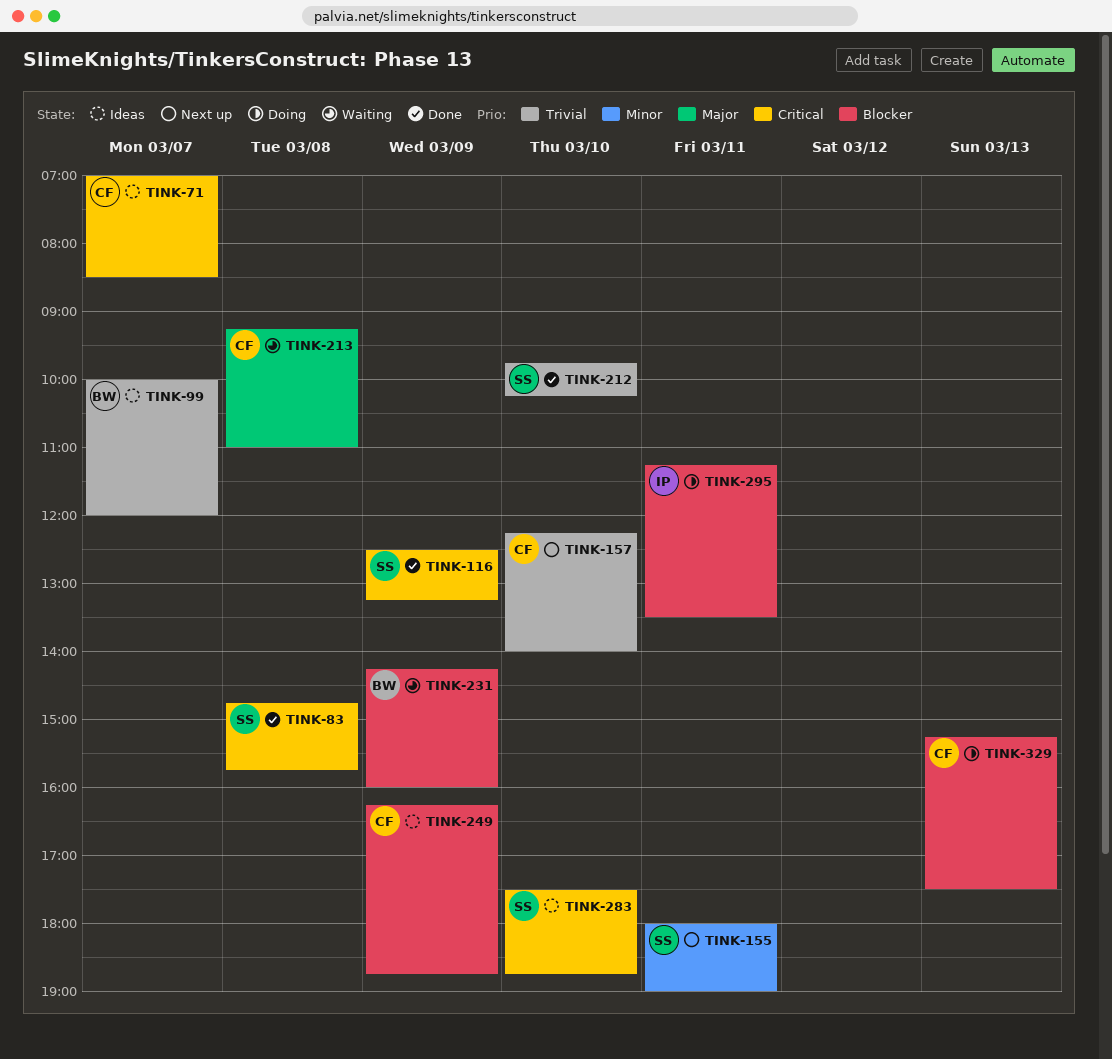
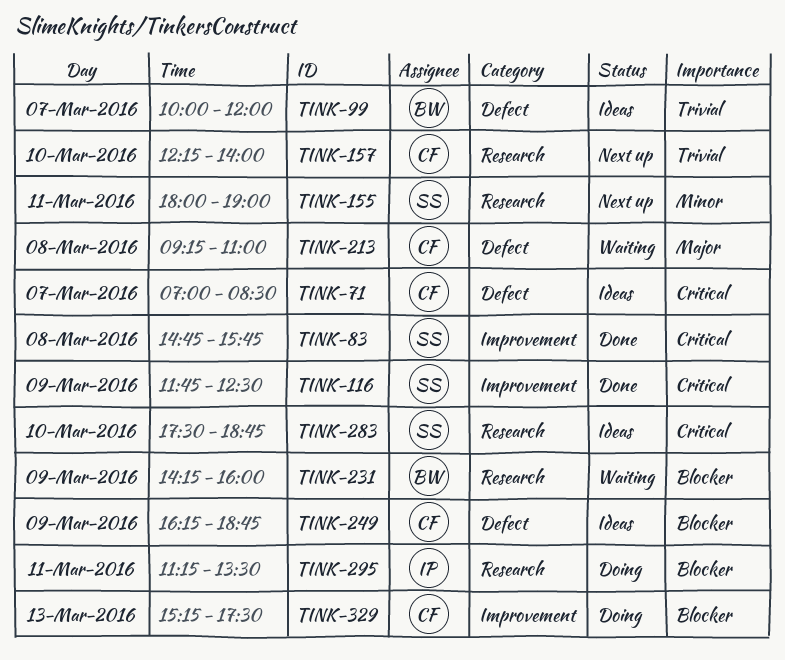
TINK-116, begins: 12:30 -> 11:45
TINK-116, ends: 13:15 -> 12:30
TINK-212: present -> none

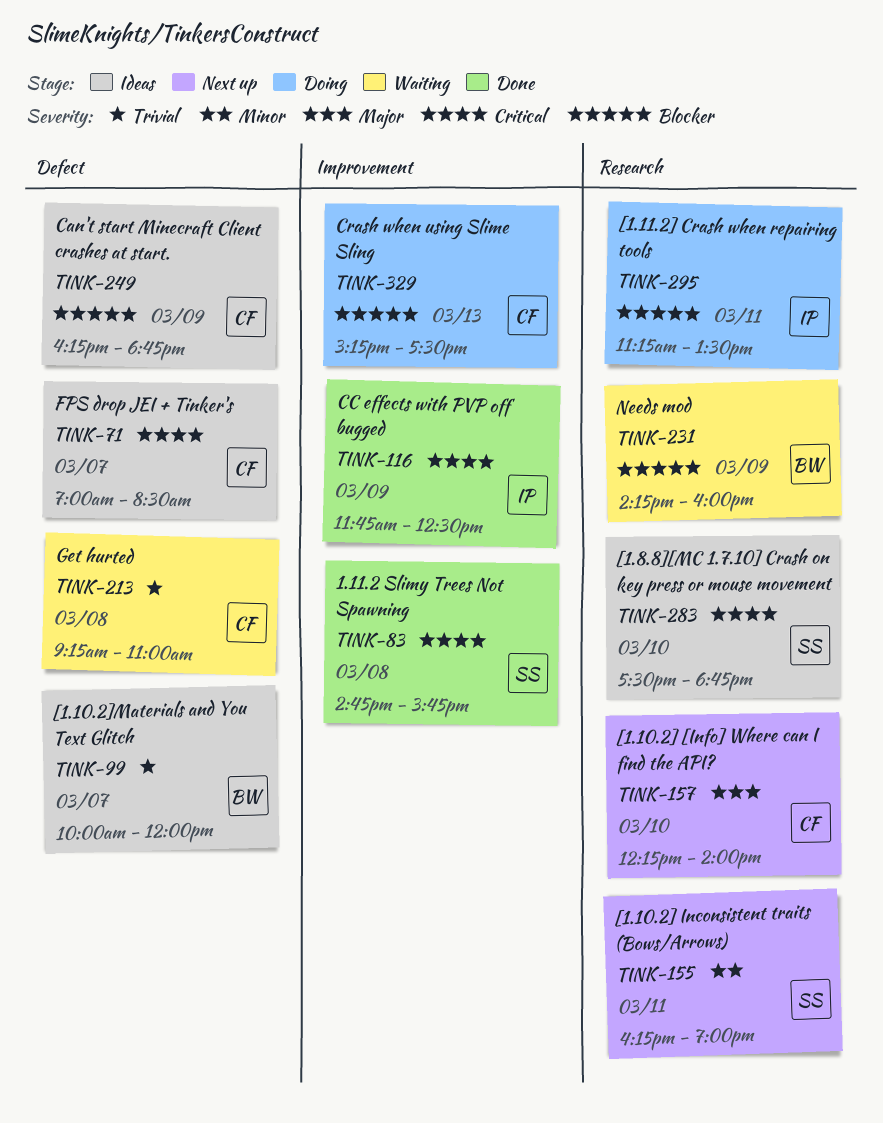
TINK-116, owner: SS -> IP
TINK-155, begins: 18:00 -> 16:15
TINK-157, priority: Trivial -> Major
TINK-213, priority: Major -> Trivial

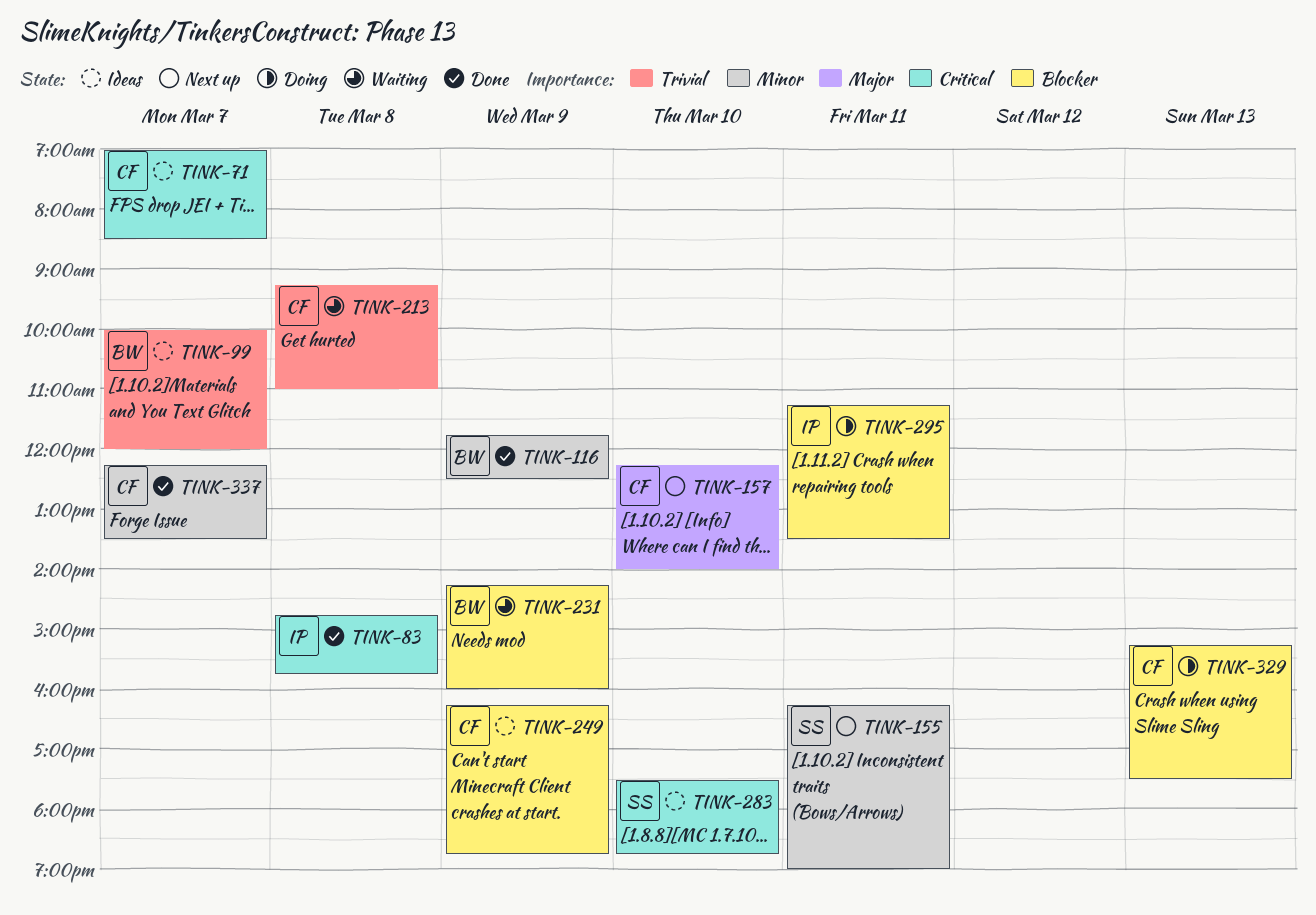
TINK-83, owner: SS -> IP
TINK-116, owner: IP -> BW
TINK-116, priority: Critical -> Minor
TINK-337: none -> present

